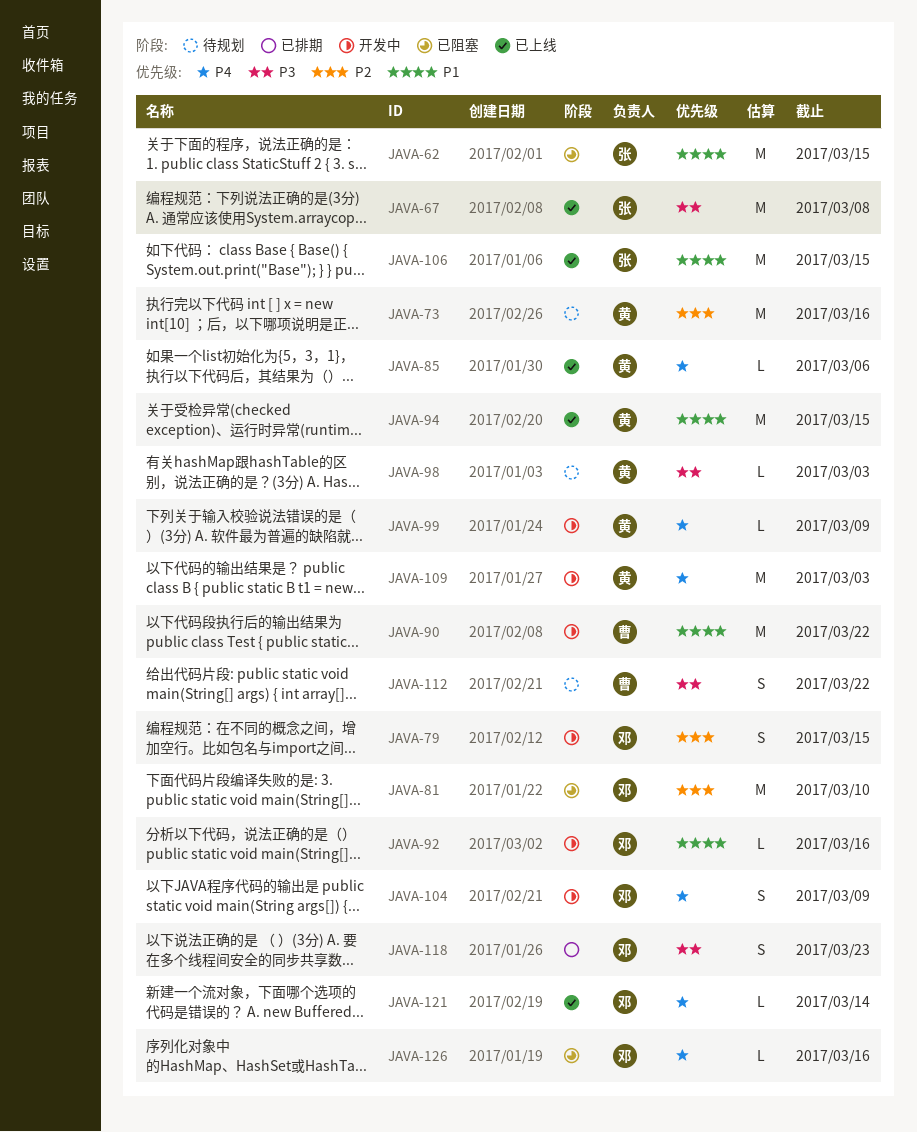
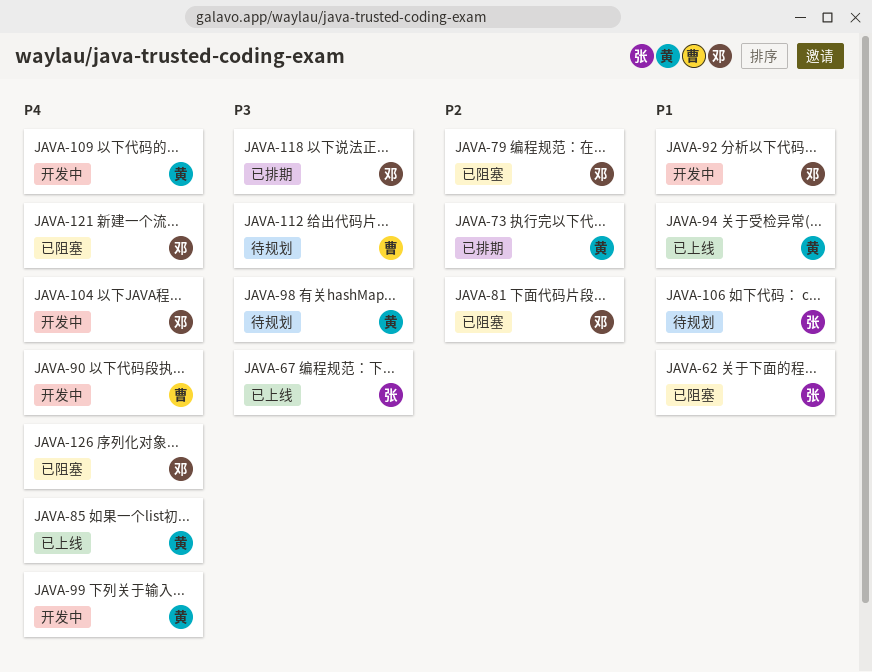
JAVA-73, status: 待规划 -> 已排期
JAVA-79, status: 开发中 -> 已阻塞
JAVA-90, priority: P1 -> P4
JAVA-106, status: 已上线 -> 待规划
JAVA-121, status: 已上线 -> 已阻塞

